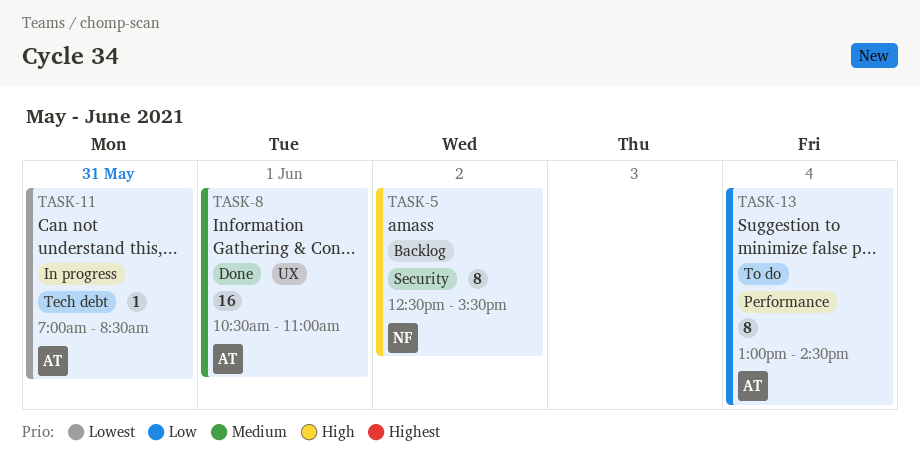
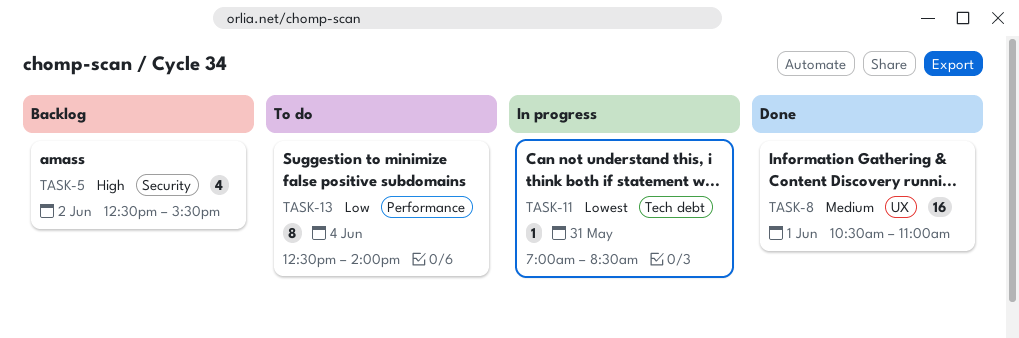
TASK-5, estimate: 8 -> 4
TASK-13, begins: 13:00 -> 12:30
TASK-13, ends: 14:30 -> 14:00

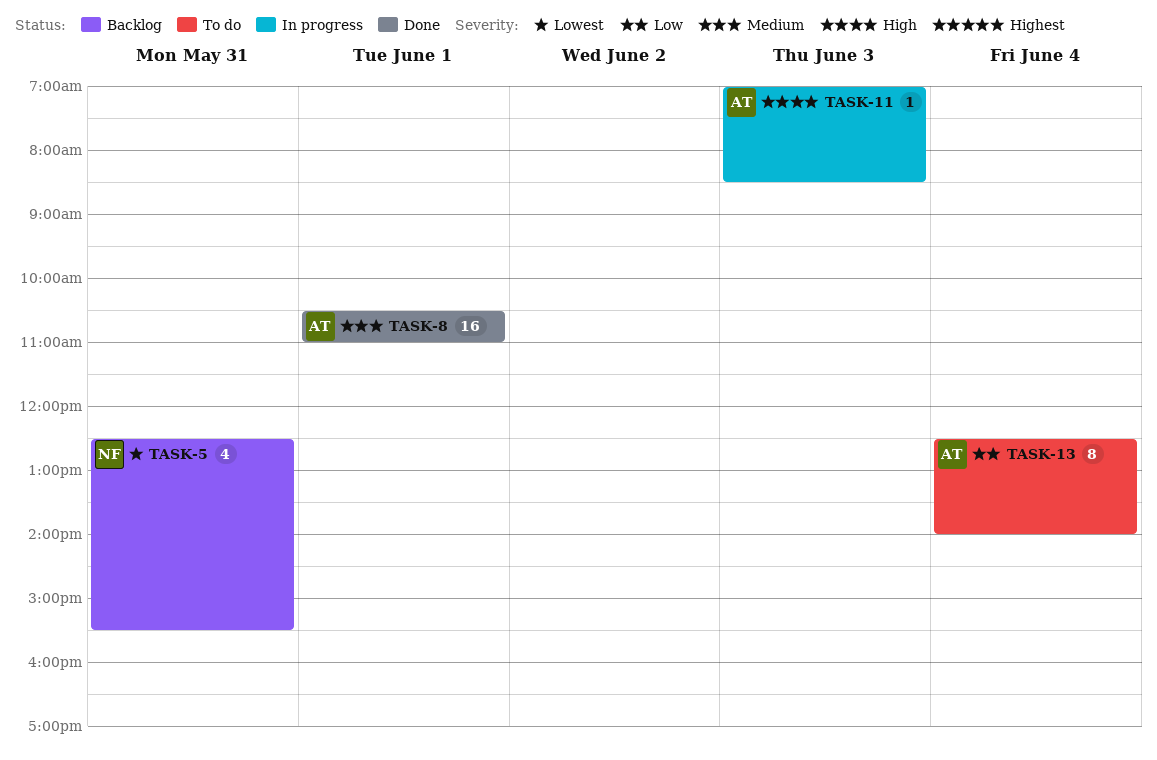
TASK-5, priority: High -> Lowest
TASK-5, day: Jun 2 -> May 31
TASK-11, priority: Lowest -> High
TASK-11, day: May 31 -> Jun 3

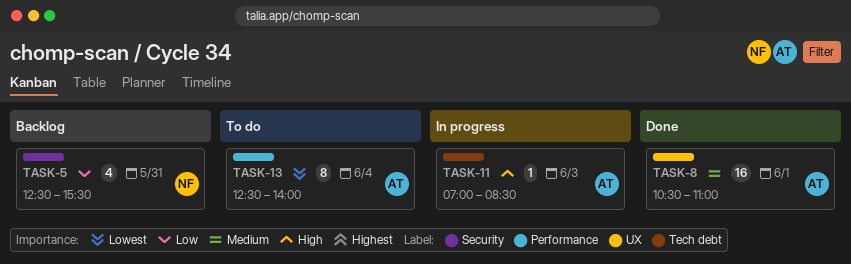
TASK-5, priority: Lowest -> Low
TASK-13, priority: Low -> Lowest

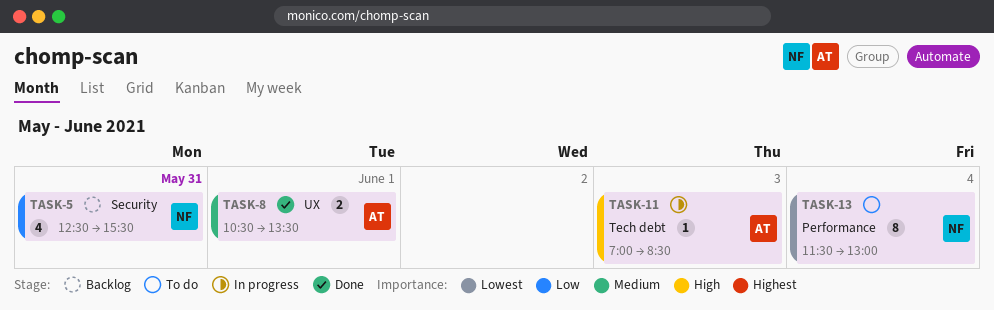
TASK-8, estimate: 16 -> 2
TASK-8, ends: 11:00 -> 13:30
TASK-13, owner: AT -> NF
TASK-13, begins: 12:30 -> 11:30
TASK-13, ends: 14:00 -> 13:00

